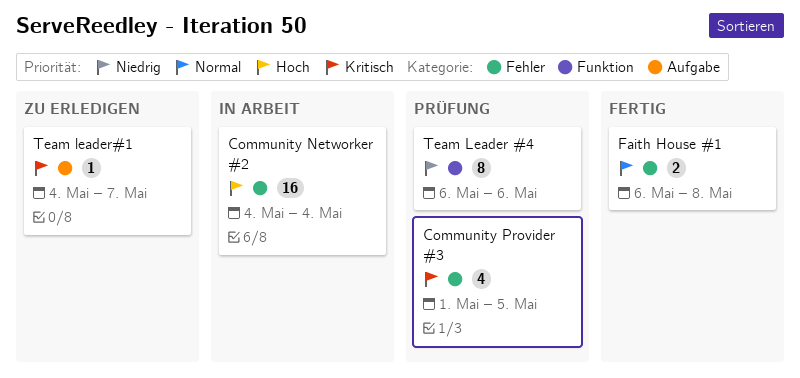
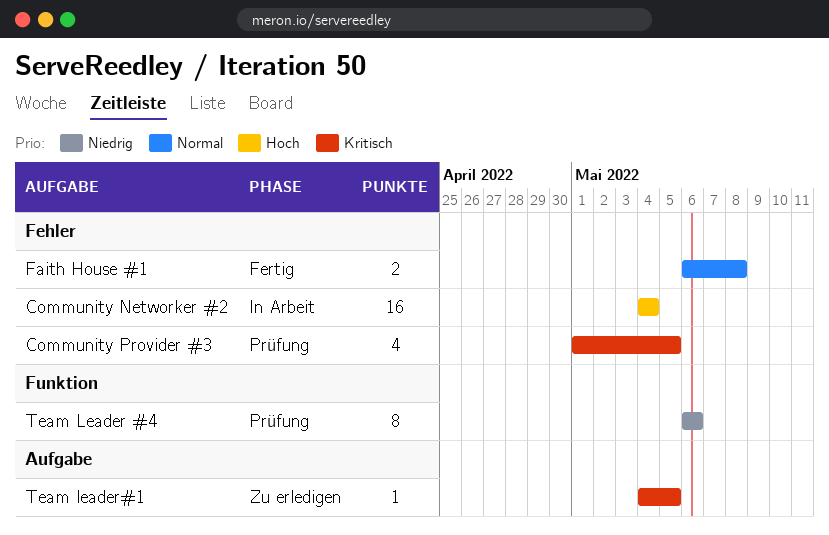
Team leader#1, due: May 7 -> May 5

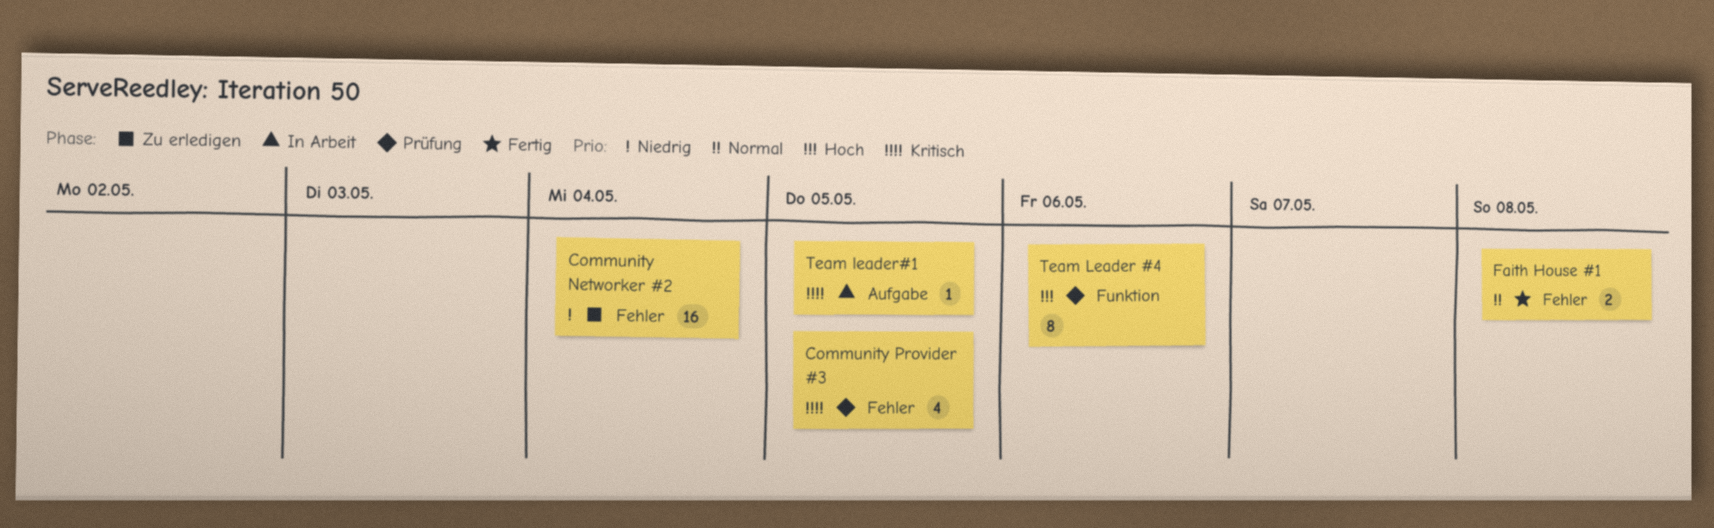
Community Networker #2, status: In Arbeit -> Zu erledigen
Community Networker #2, priority: Hoch -> Niedrig
Team Leader #4, priority: Niedrig -> Hoch
Team leader#1, status: Zu erledigen -> In Arbeit

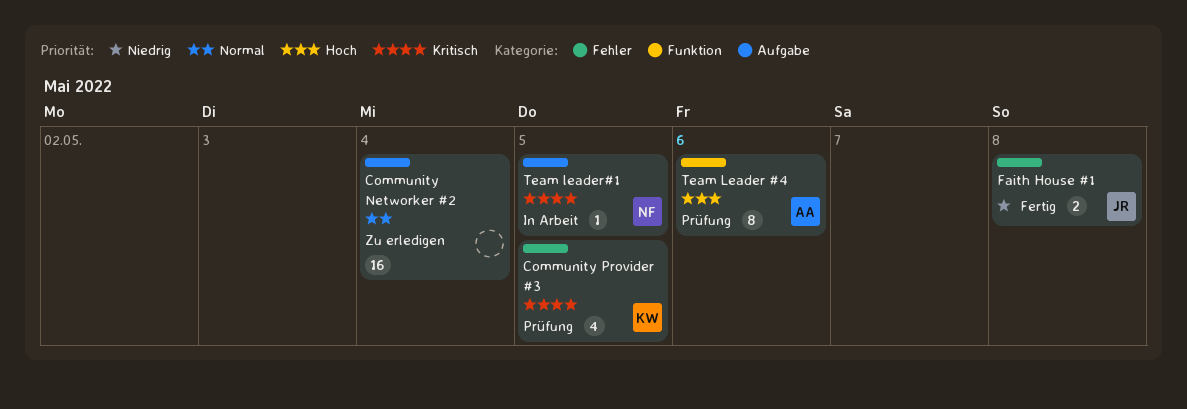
Community Networker #2, priority: Niedrig -> Normal
Community Networker #2, label: Fehler -> Aufgabe
Faith House #1, priority: Normal -> Niedrig

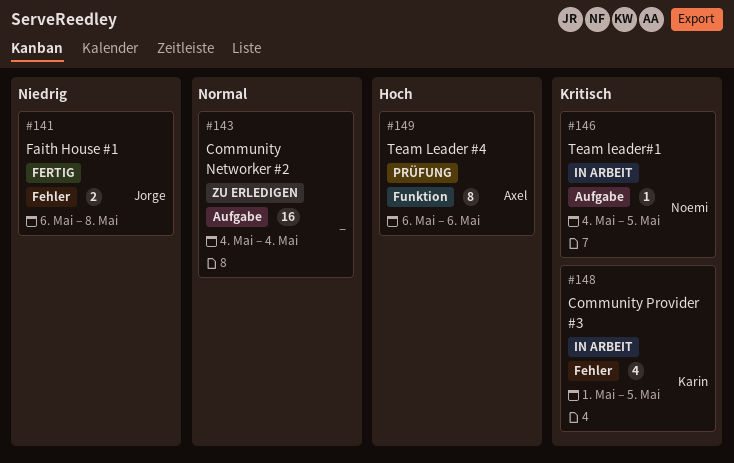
Community Provider #3, status: Prüfung -> In Arbeit

